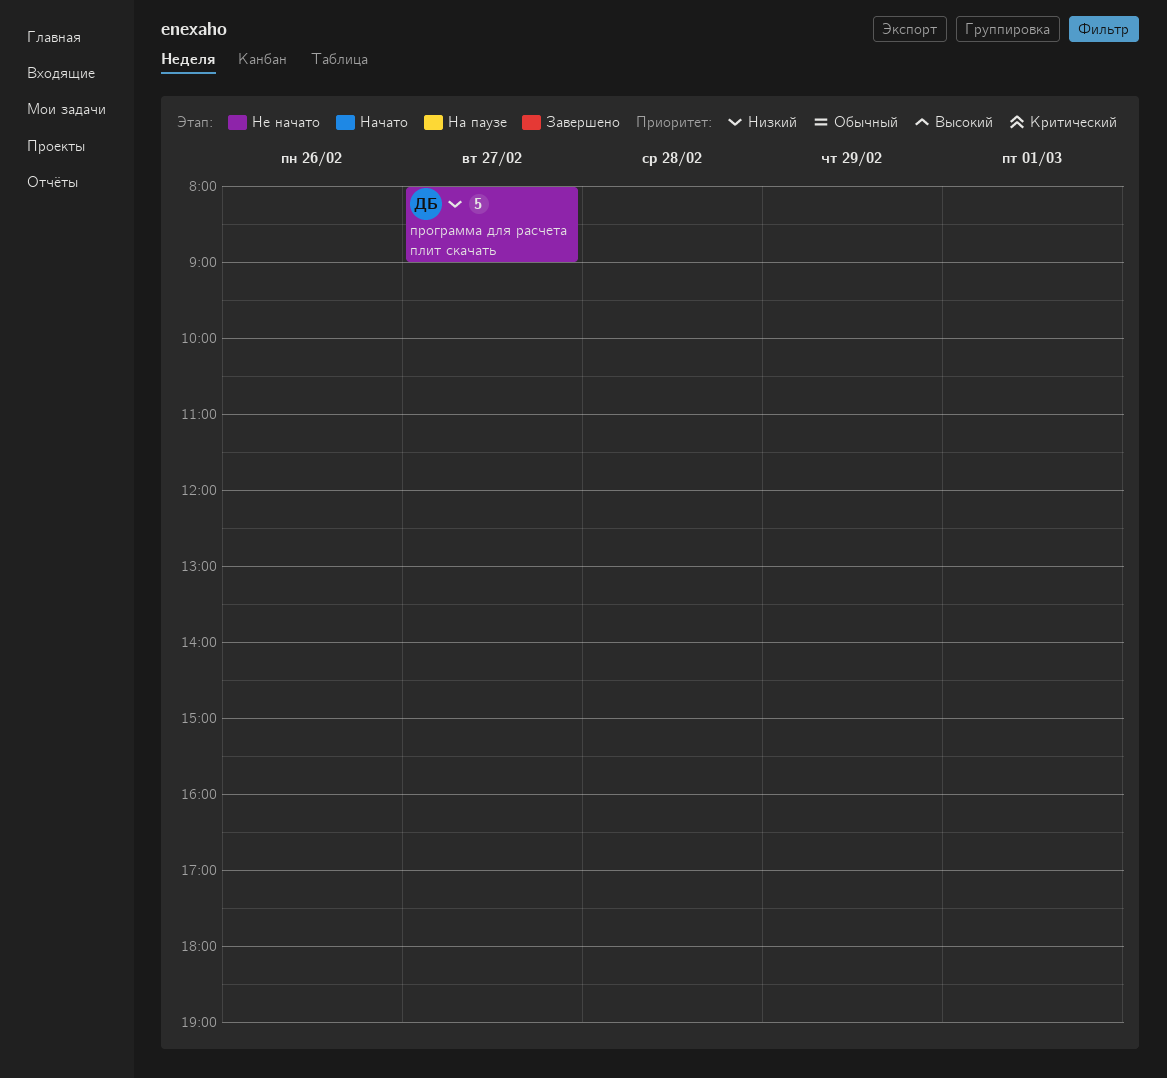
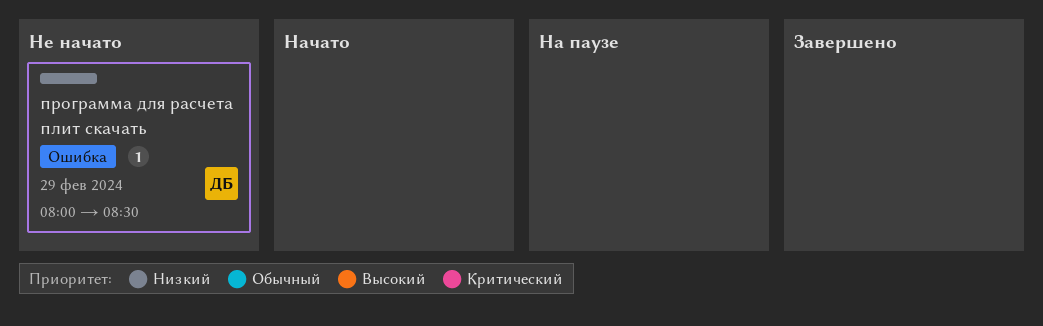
программа для расчета плит скачать, estimate: 5 -> 1
программа для расчета плит скачать, day: Feb 27 -> Feb 29
программа для расчета плит скачать, ends: 09:00 -> 08:30

